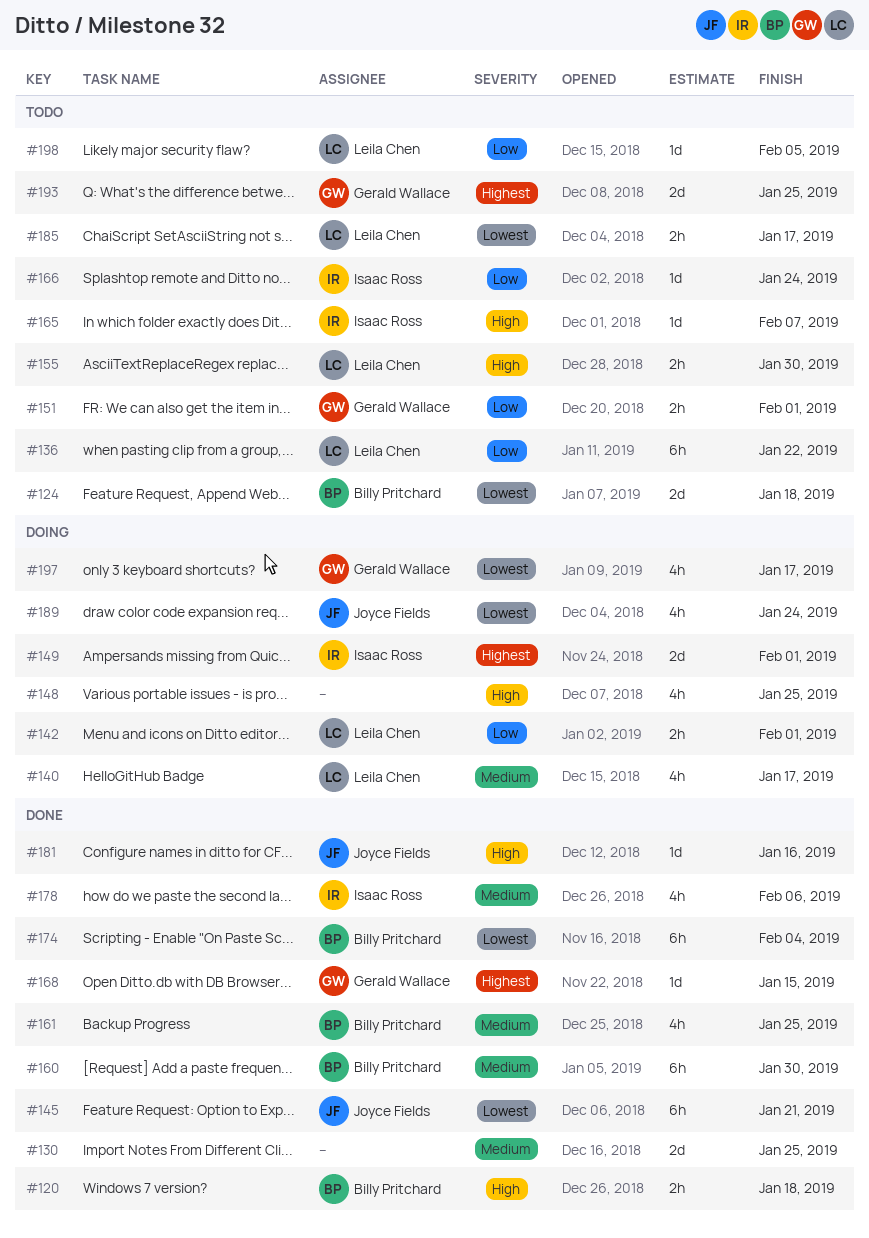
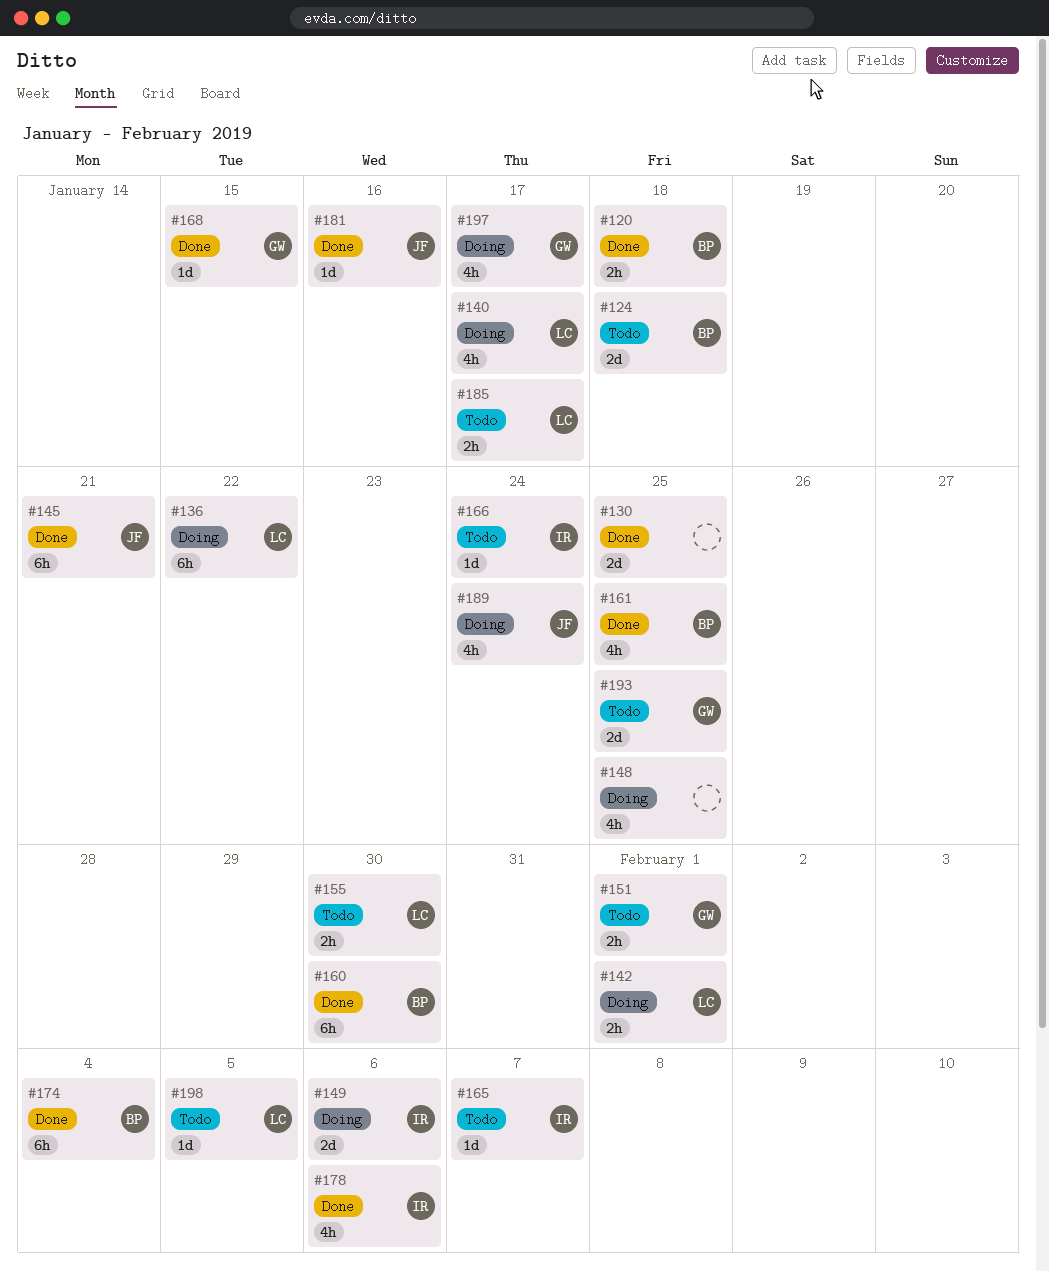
#136, status: Todo -> Doing
#149, due: Feb 1 -> Feb 6

